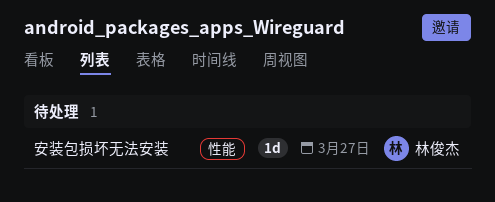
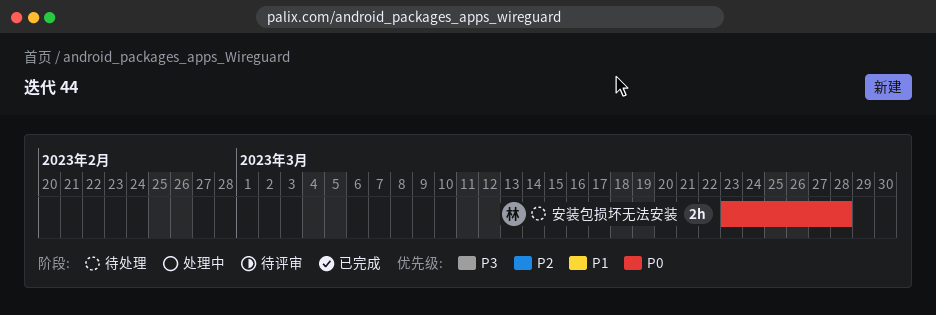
安装包损坏无法安装, estimate: 1d -> 2h
安装包损坏无法安装, due: Mar 27 -> Mar 28

